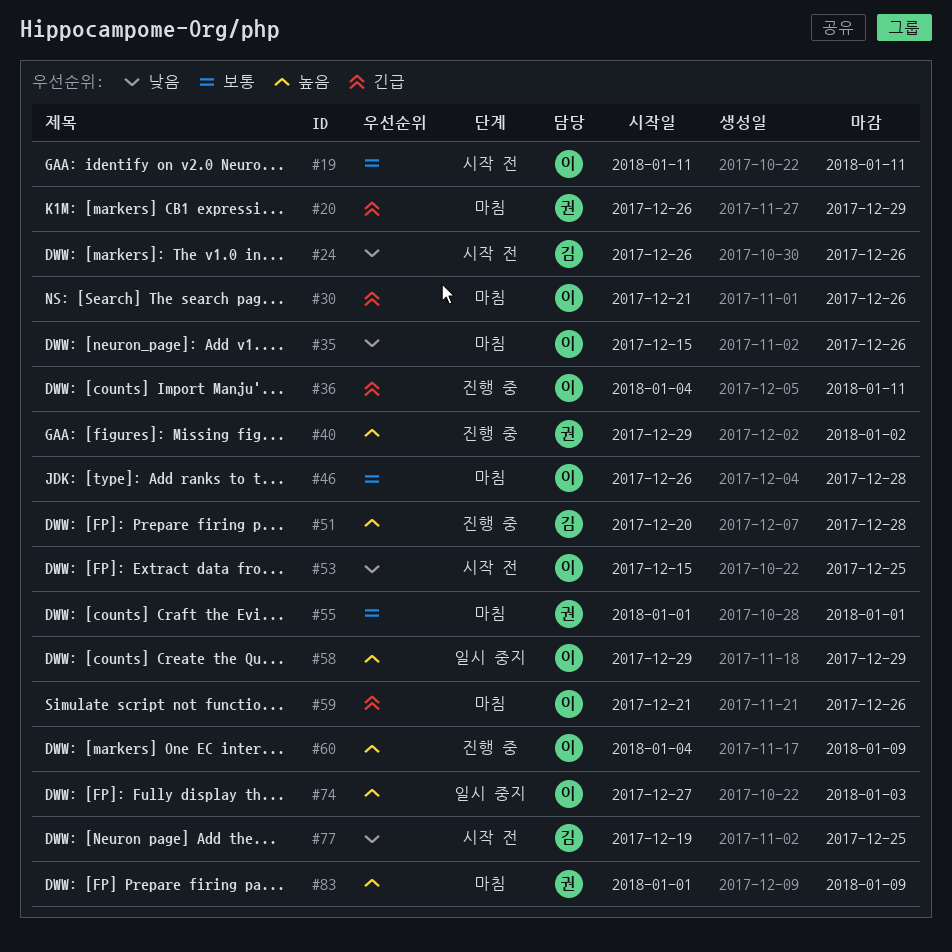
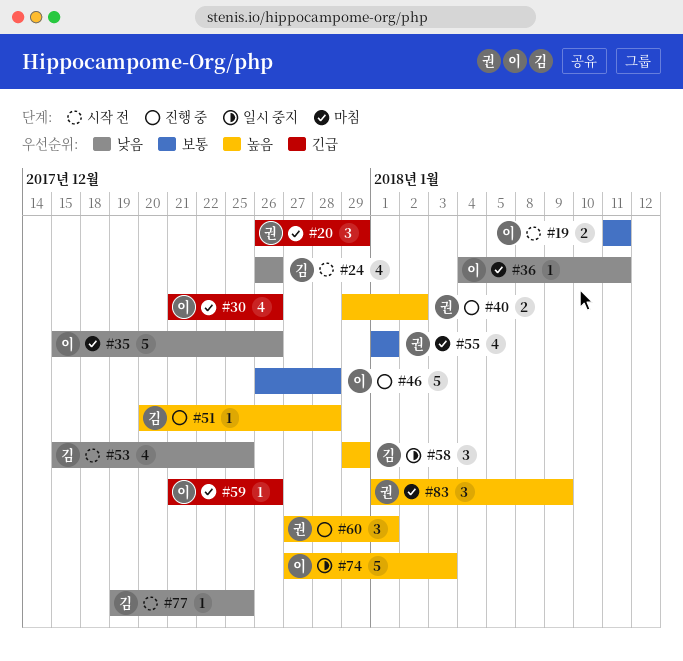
#36, status: 진행 중 -> 마침
#36, priority: 긴급 -> 낮음
#46, status: 마침 -> 진행 중
#53, owner: 이 -> 김
#58, owner: 이 -> 김
#60, owner: 이 -> 권
#60, start: Jan 4 -> Dec 27
#60, due: Jan 9 -> Jan 1

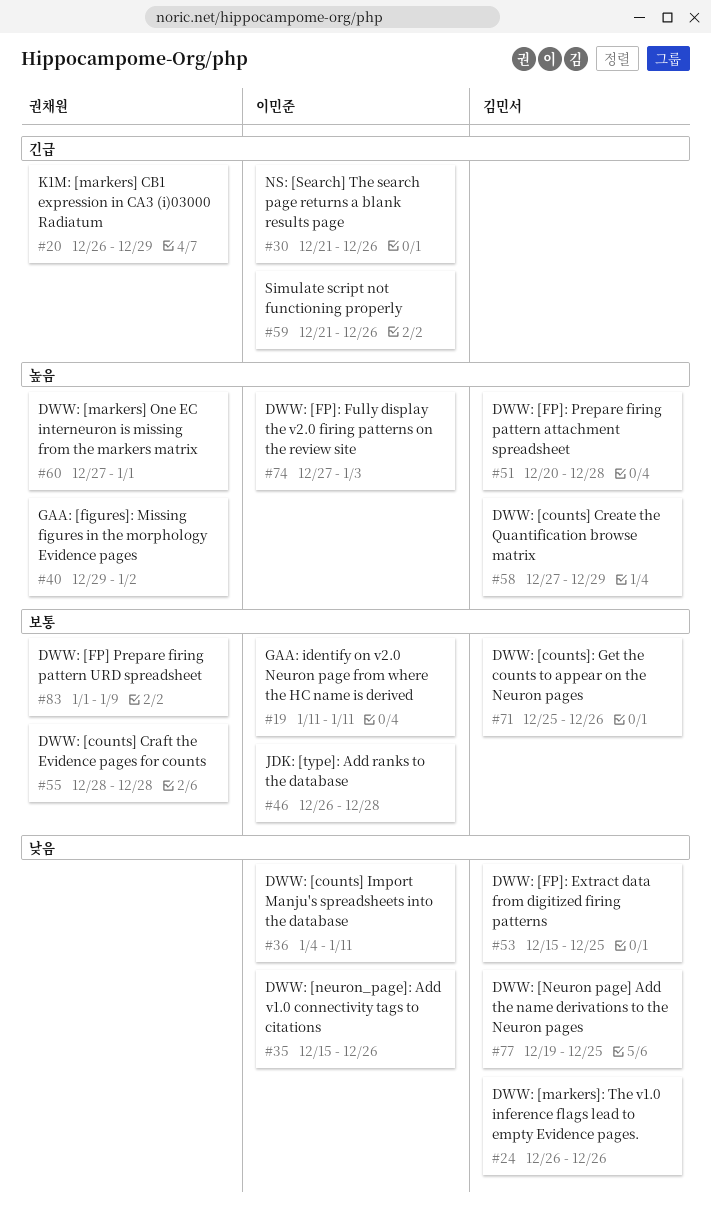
#55, start: Jan 1 -> Dec 28
#55, due: Jan 1 -> Dec 28
#58, start: Dec 29 -> Dec 27
#71: none -> present
#83, priority: 높음 -> 보통

